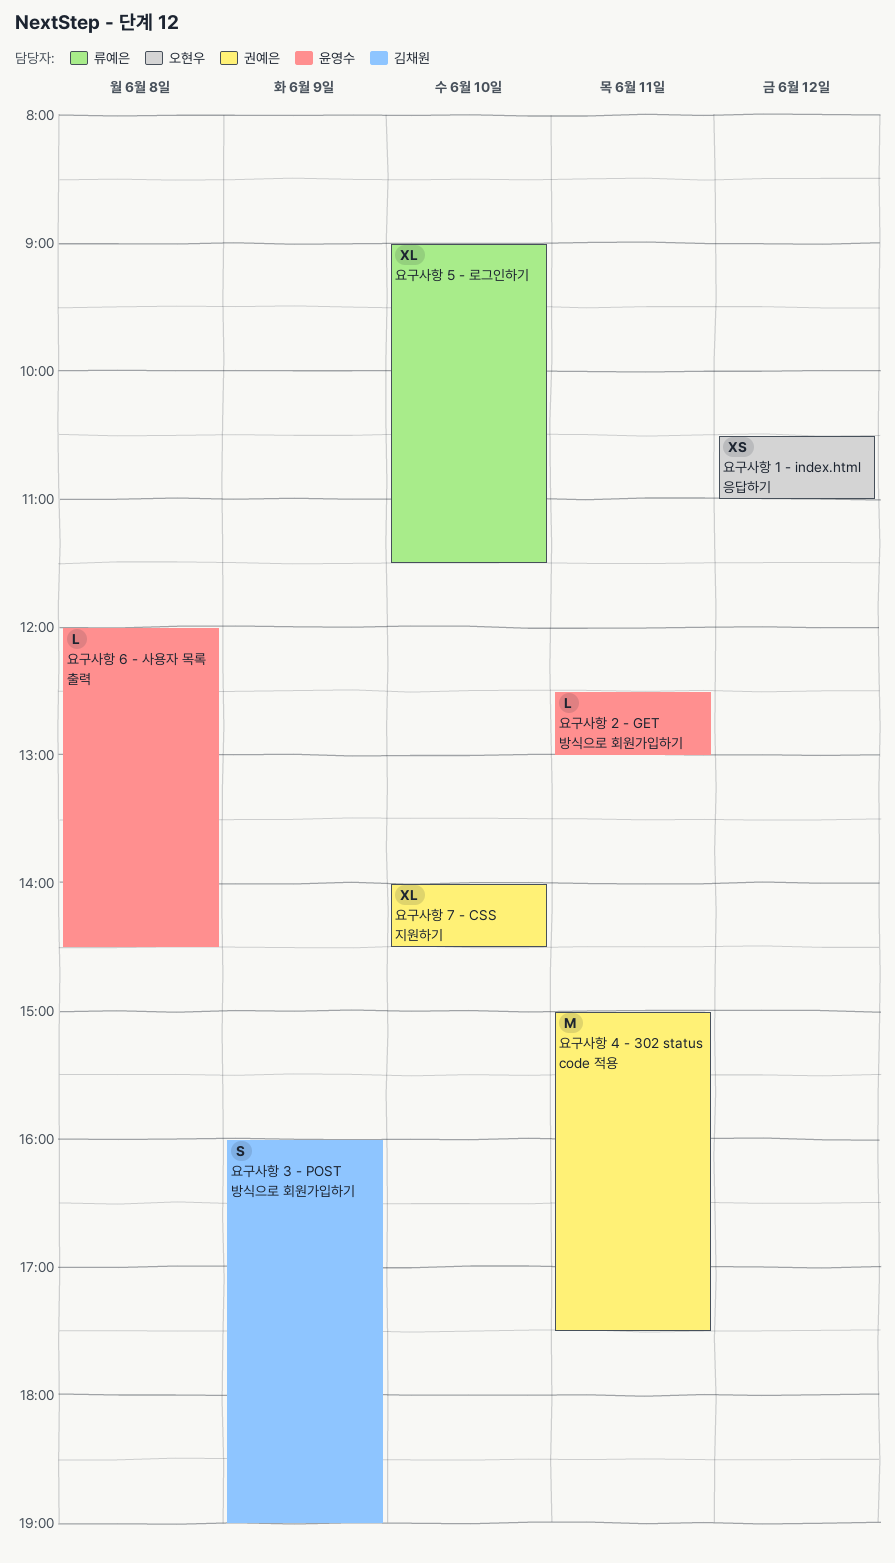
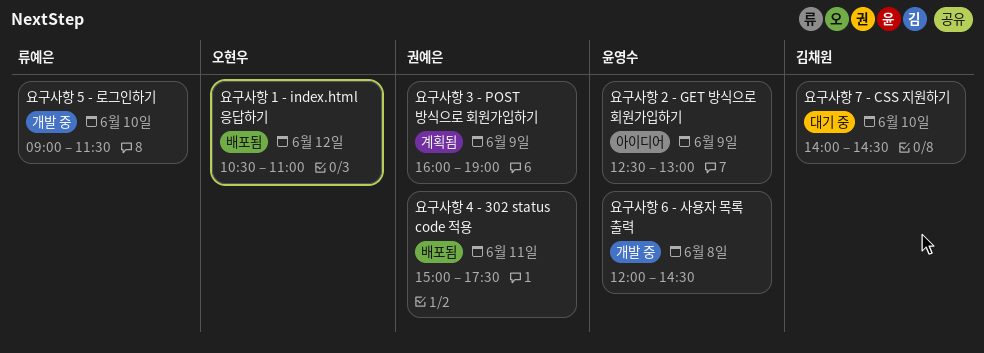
요구사항 2 - GET 방식으로 회원가입하기, day: Jun 11 -> Jun 9
요구사항 3 - POST 방식으로 회원가입하기, owner: 김채원 -> 권예은
요구사항 7 - CSS 지원하기, owner: 권예은 -> 김채원

